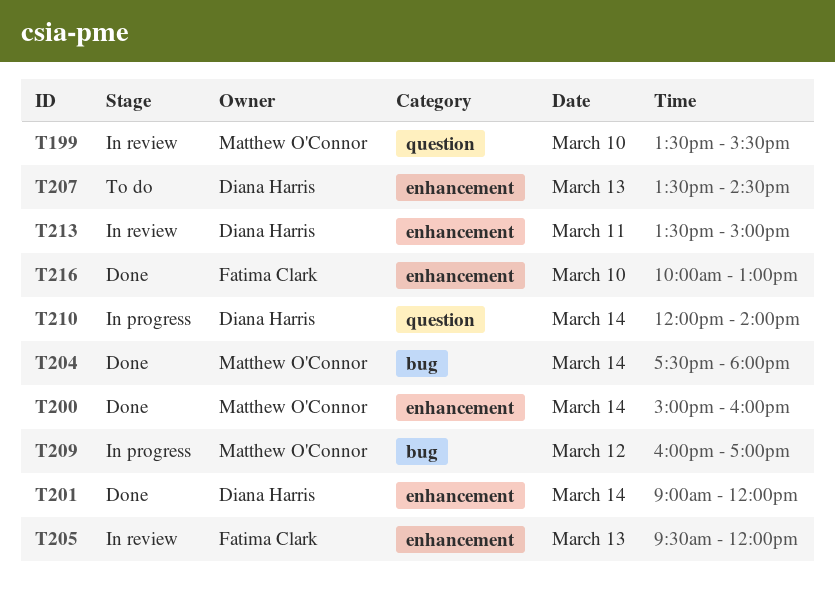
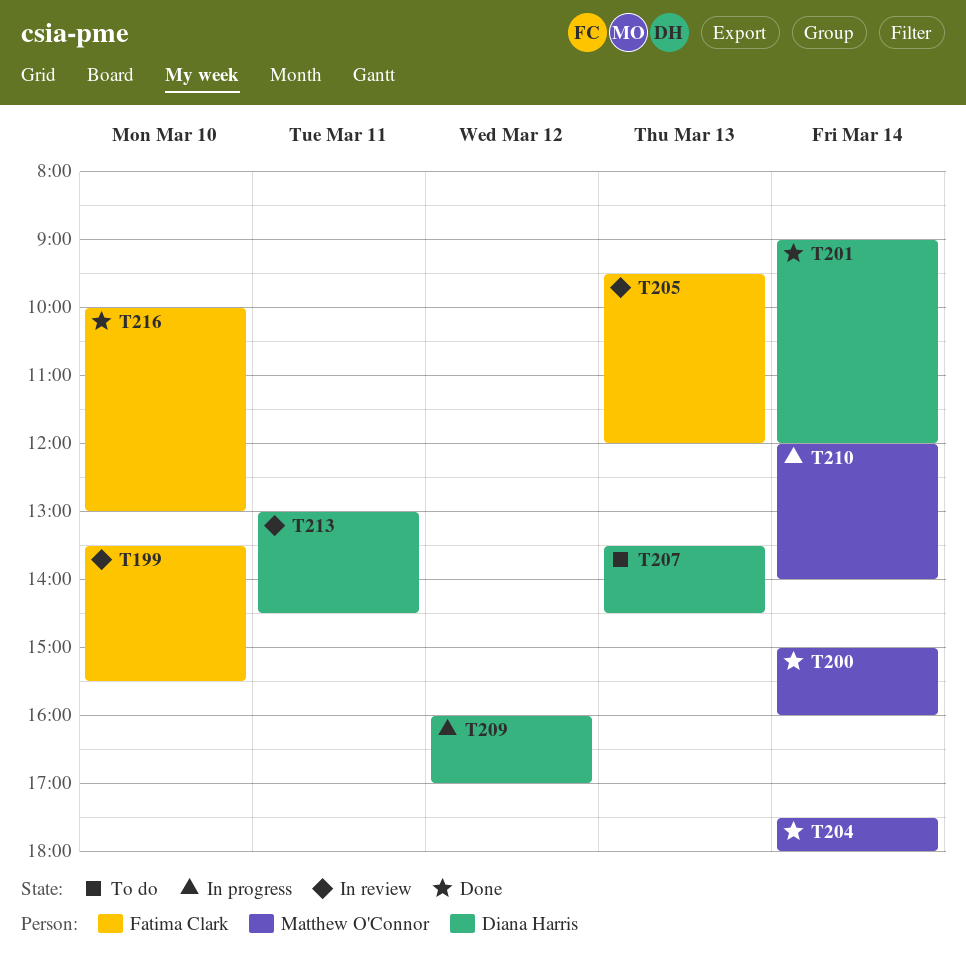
T199, owner: Matthew O'Connor -> Fatima Clark
T209, owner: Matthew O'Connor -> Diana Harris
T210, owner: Diana Harris -> Matthew O'Connor
T213, begins: 13:30 -> 13:00
T213, ends: 15:00 -> 14:30

